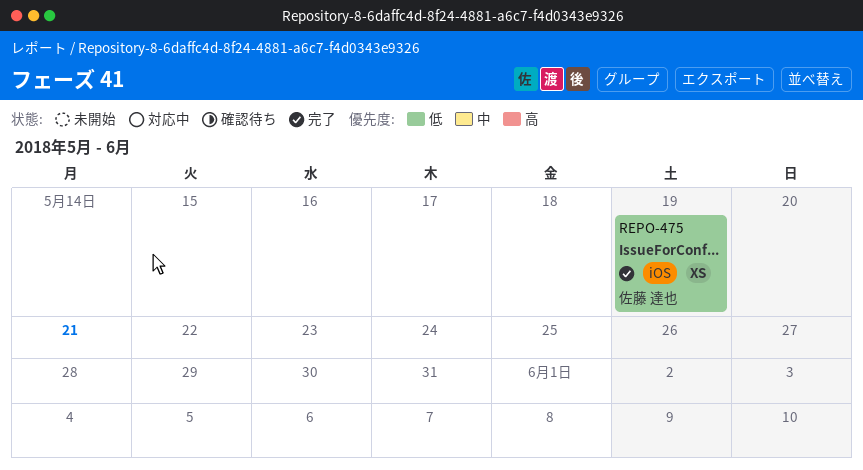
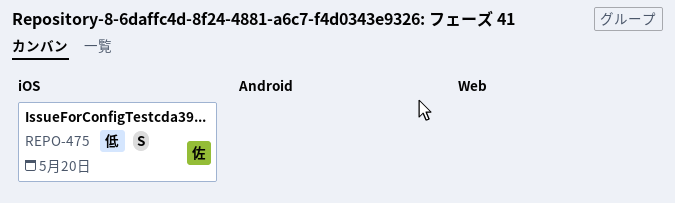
REPO-475, estimate: XS -> S
REPO-475, due: May 19 -> May 20

